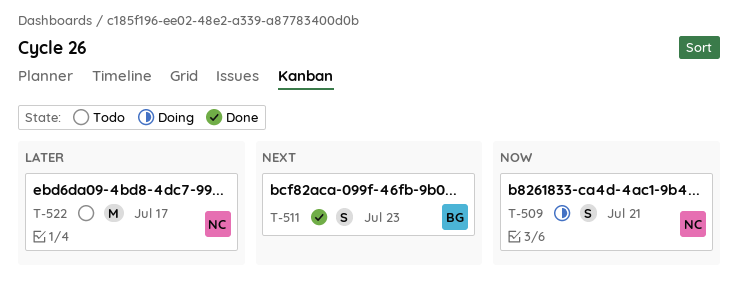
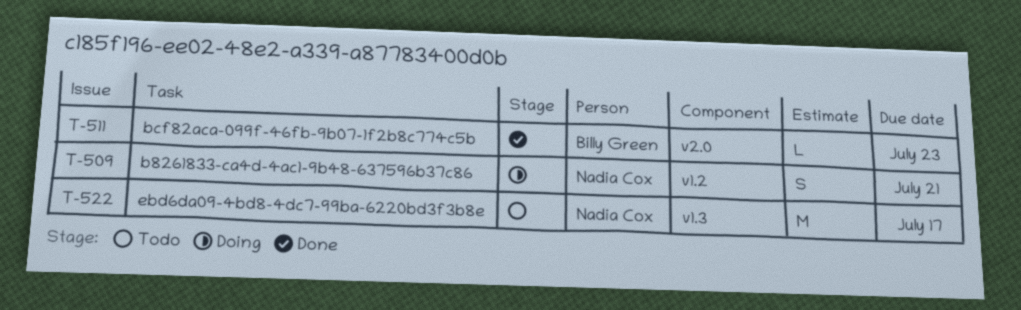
T-511, estimate: S -> L

